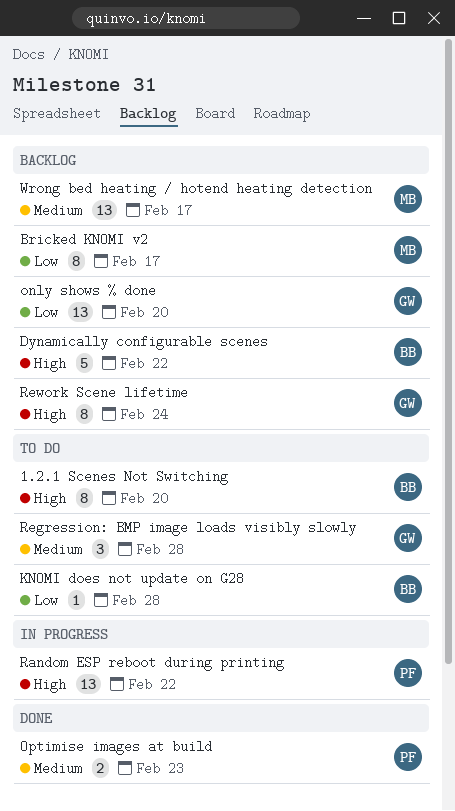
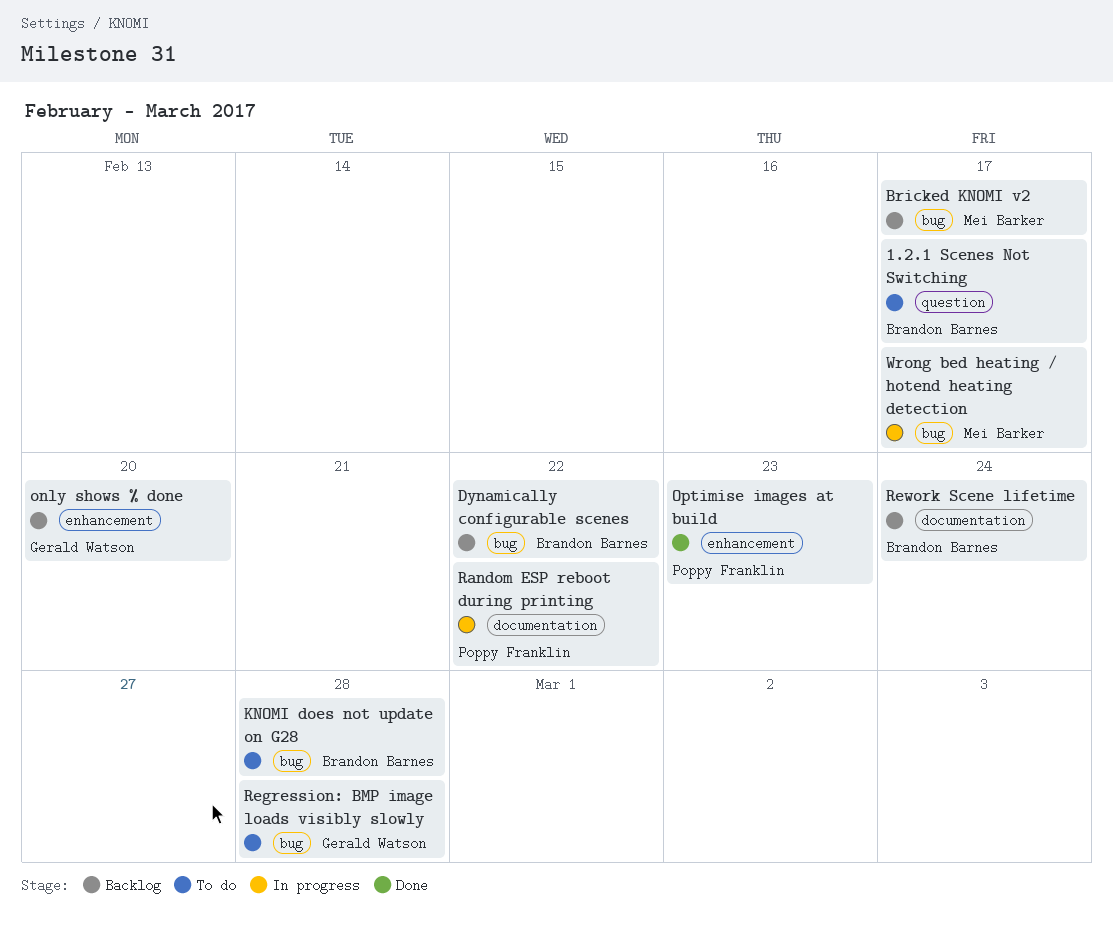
1.2.1 Scenes Not Switching, due: Feb 20 -> Feb 17
Rework Scene lifetime, owner: Gerald Watson -> Brandon Barnes
Wrong bed heating / hotend heating detection, status: Backlog -> In progress

